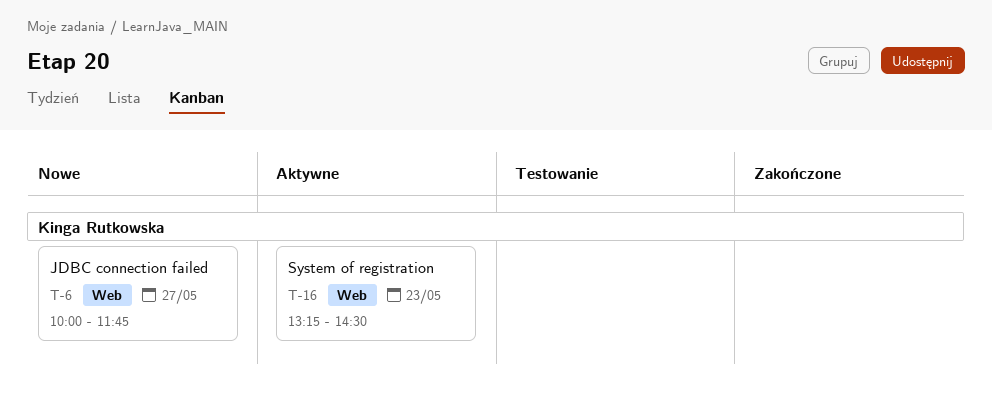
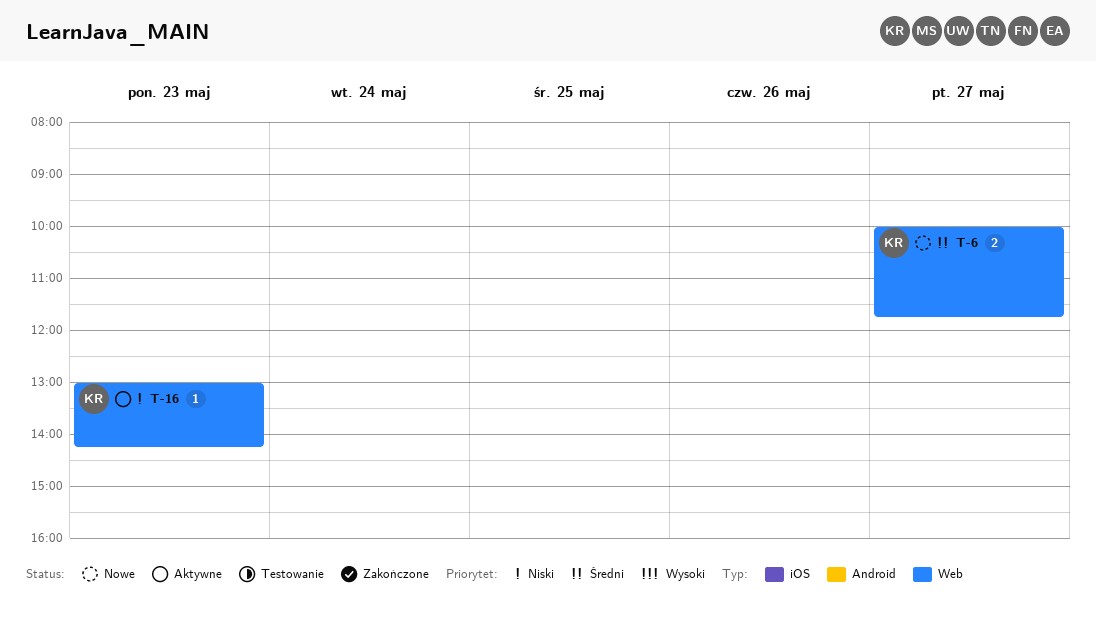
T-16, begins: 13:15 -> 13:00
T-16, ends: 14:30 -> 14:15

